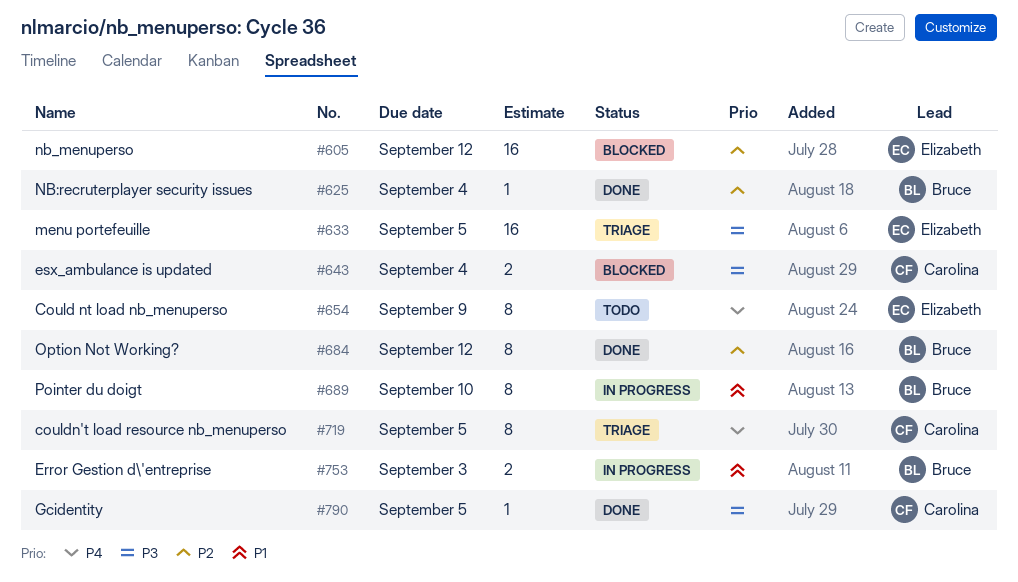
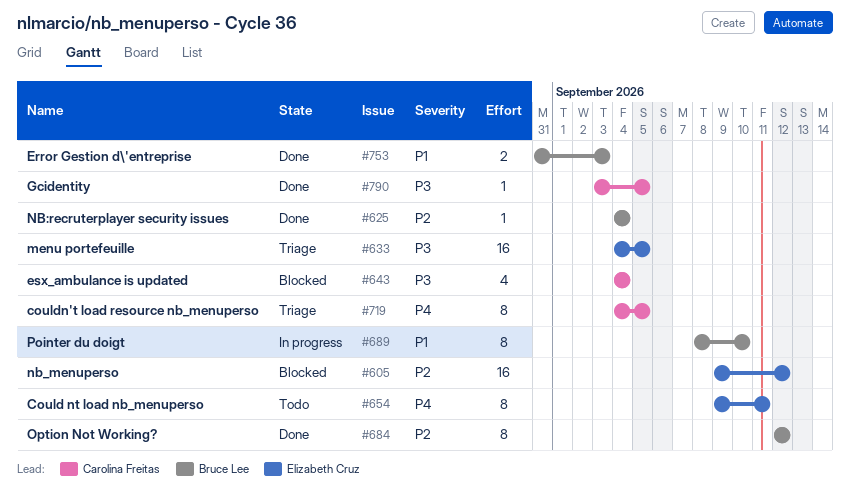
#643, estimate: 2 -> 4
#654, due: Sep 9 -> Sep 11
#753, status: In progress -> Done

